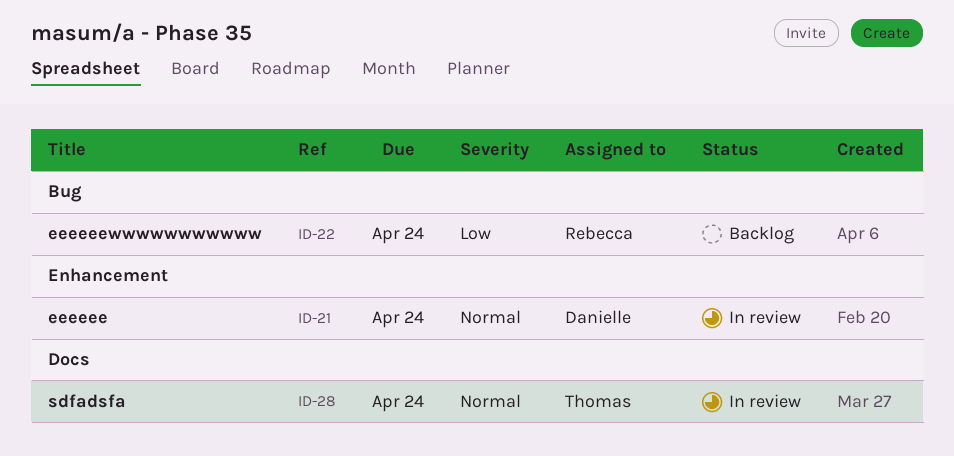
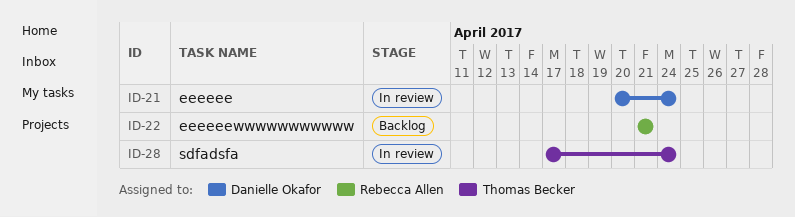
ID-22, due: Apr 24 -> Apr 21

